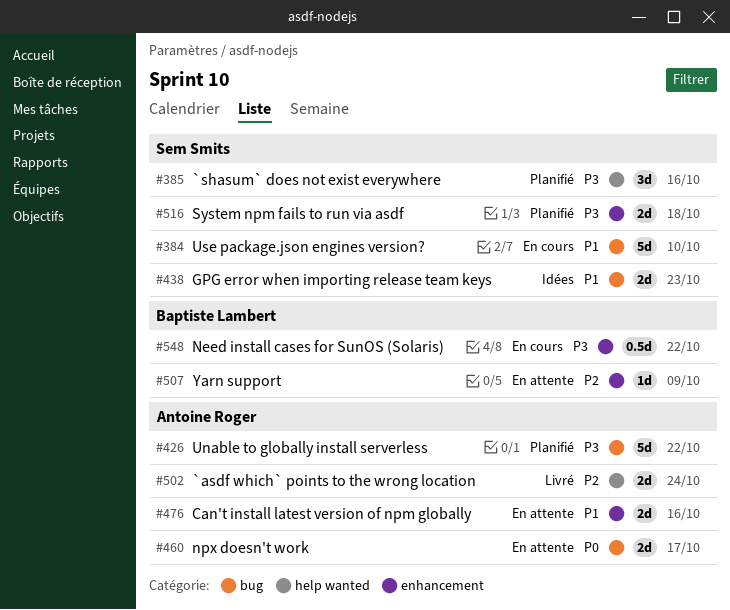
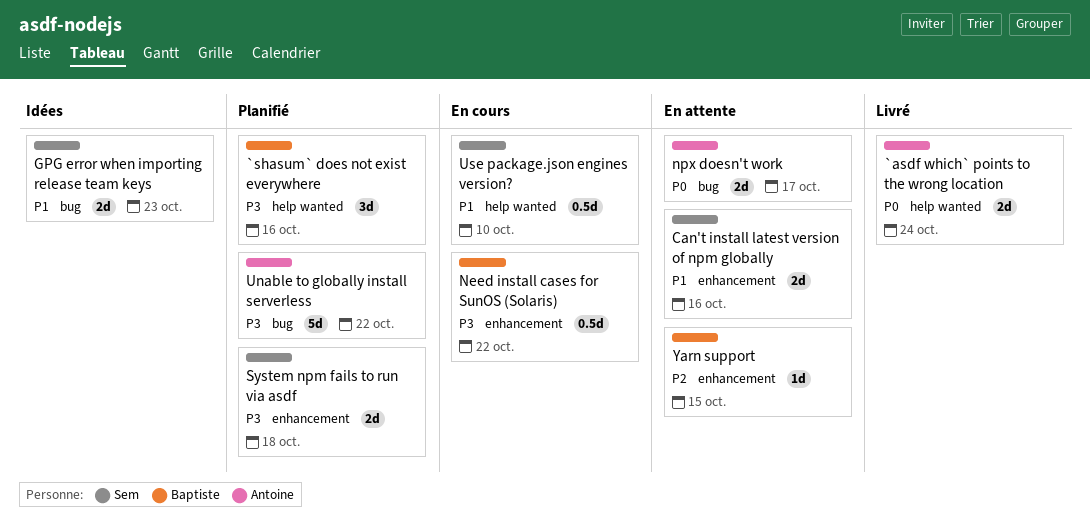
`asdf which` points to the wrong location, priority: P2 -> P0
`shasum` does not exist everywhere, owner: Sem Smits -> Baptiste Lambert
Can't install latest version of npm globally, owner: Antoine Roger -> Sem Smits
Use package.json engines version?, label: bug -> help wanted
Use package.json engines version?, estimate: 5d -> 0.5d
Yarn support, due: Oct 9 -> Oct 15

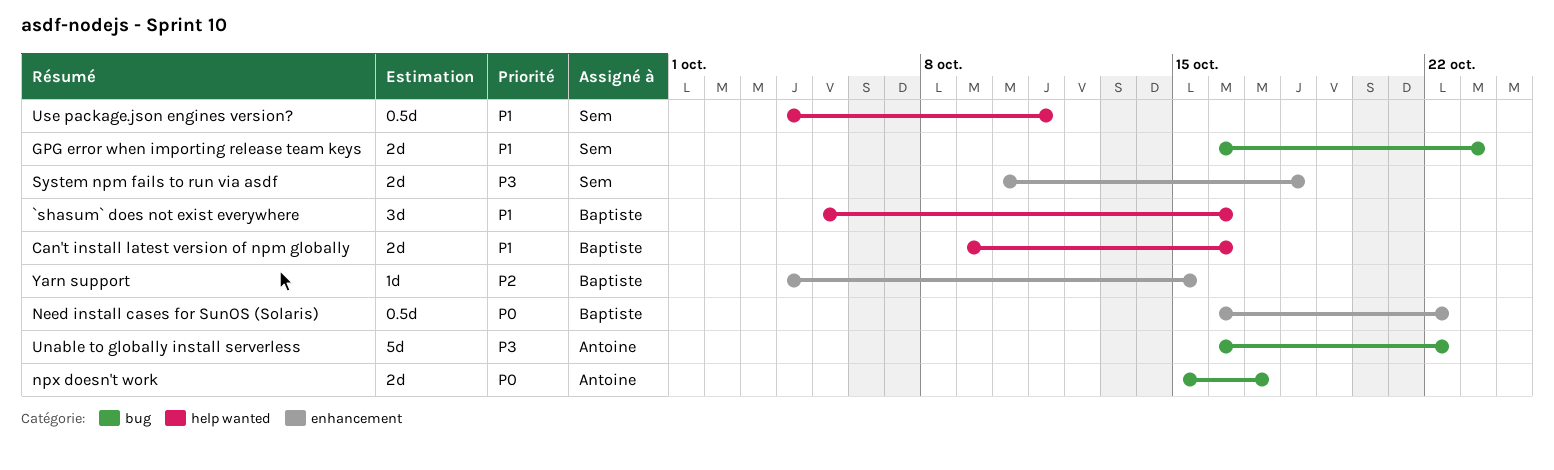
`asdf which` points to the wrong location: present -> none
`shasum` does not exist everywhere, priority: P3 -> P1
Can't install latest version of npm globally, owner: Sem -> Baptiste
Can't install latest version of npm globally, label: enhancement -> help wanted
Need install cases for SunOS (Solaris), priority: P3 -> P0
Use package.json engines version?, due: Oct 10 -> Oct 11

